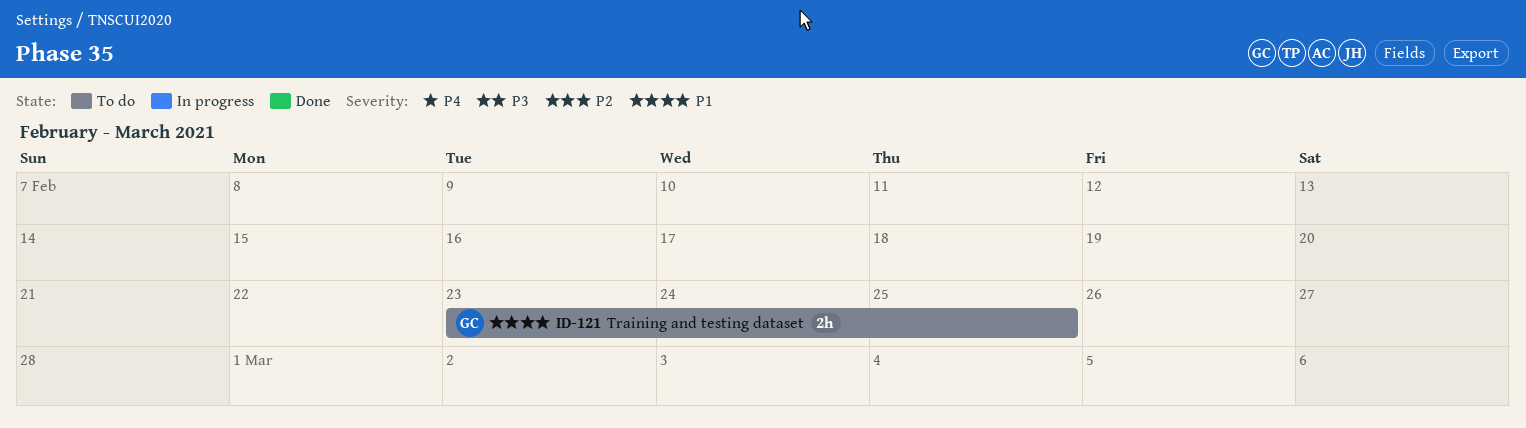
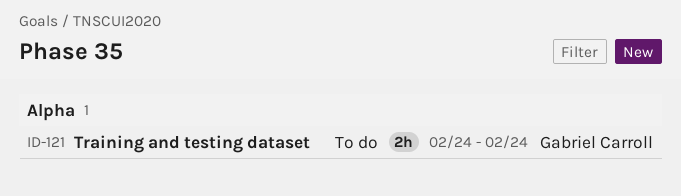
ID-121, start: Feb 23 -> Feb 24
ID-121, due: Feb 25 -> Feb 24

